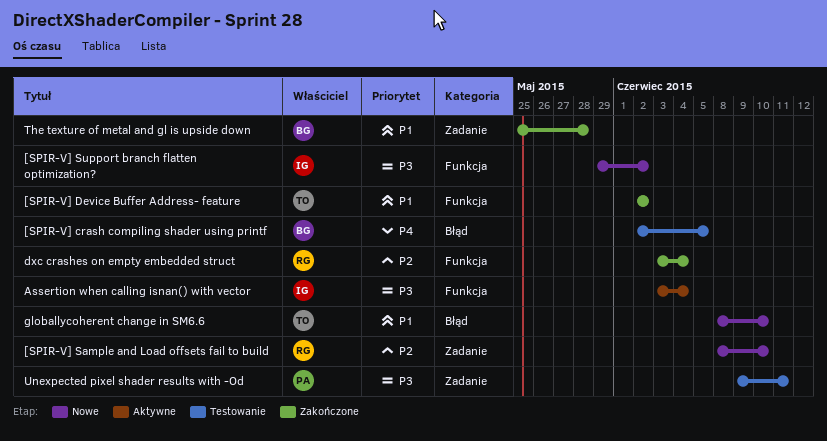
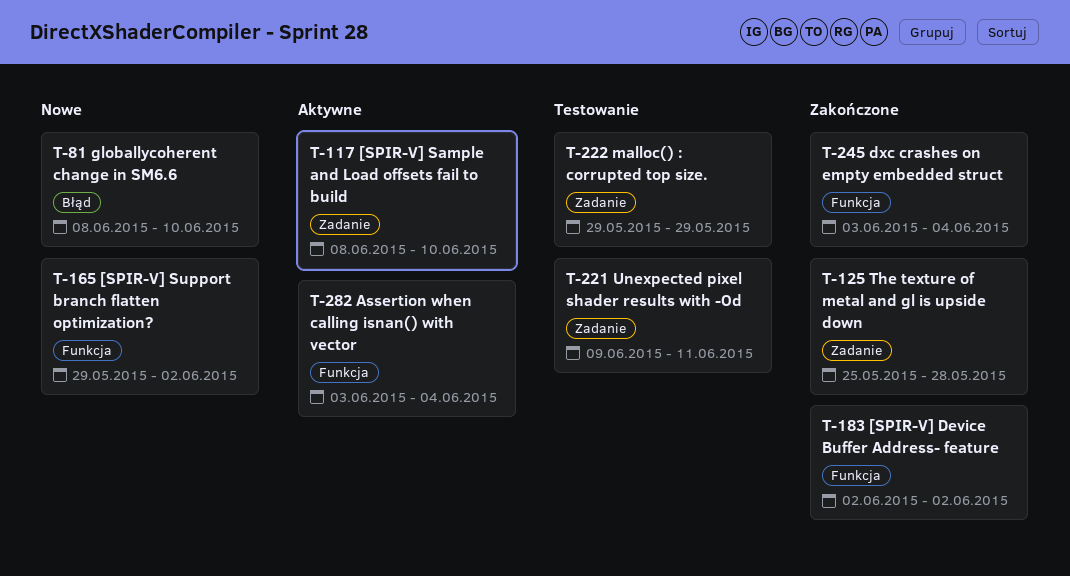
[SPIR-V] crash compiling shader using printf: present -> none
[SPIR-V] Sample and Load offsets fail to build, status: Nowe -> Aktywne
malloc() : corrupted top size.: none -> present

